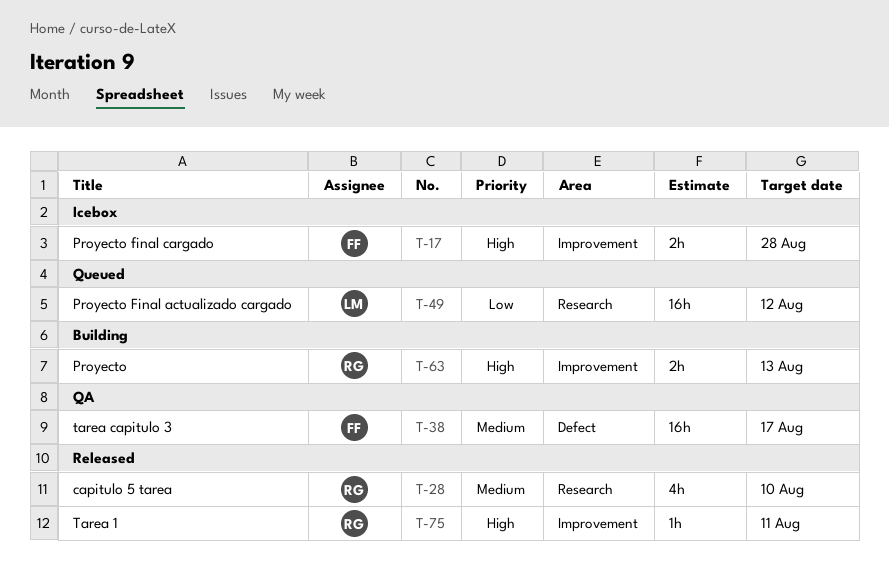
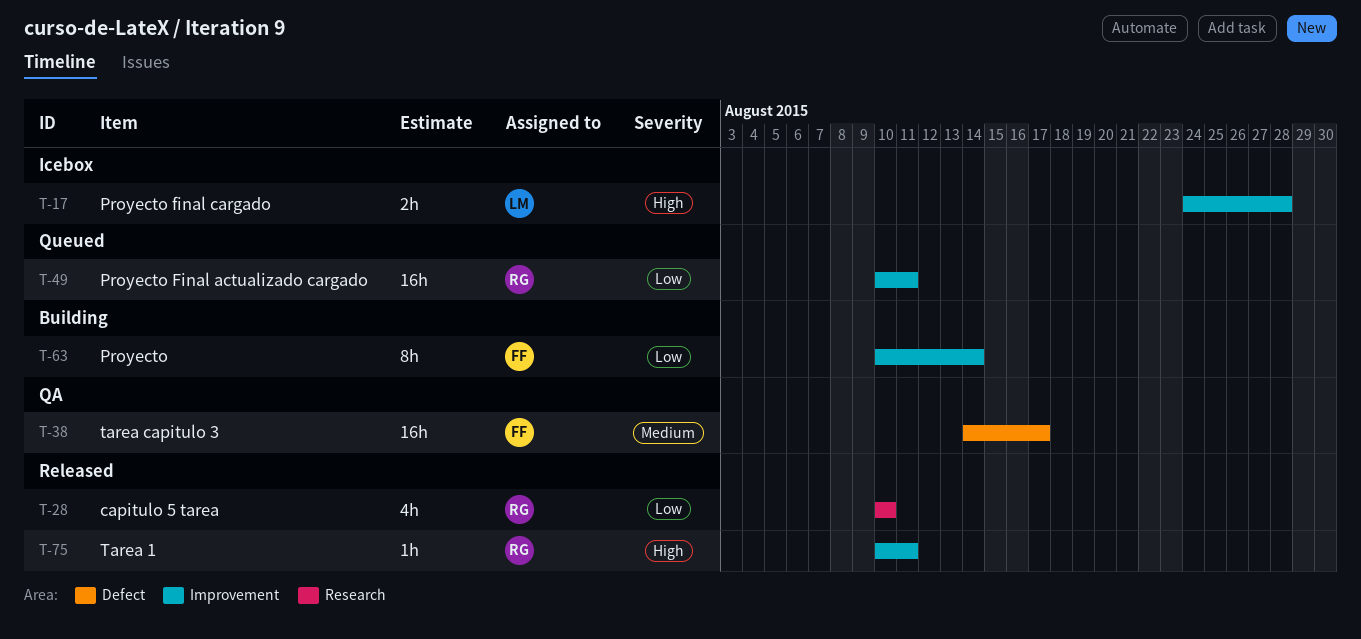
T-17, owner: FF -> LM
T-28, priority: Medium -> Low
T-49, owner: LM -> RG
T-49, label: Research -> Improvement
T-49, due: Aug 12 -> Aug 11
T-63, owner: RG -> FF
T-63, priority: High -> Low
T-63, estimate: 2h -> 8h
T-63, due: Aug 13 -> Aug 14

